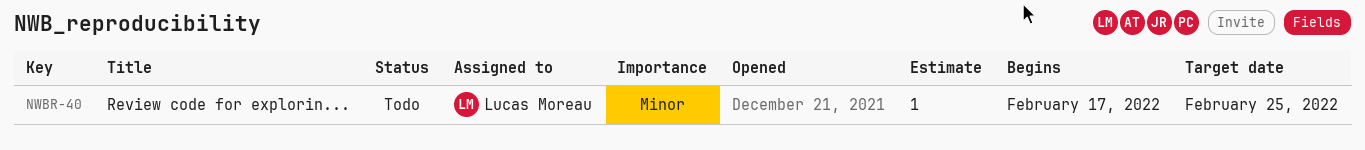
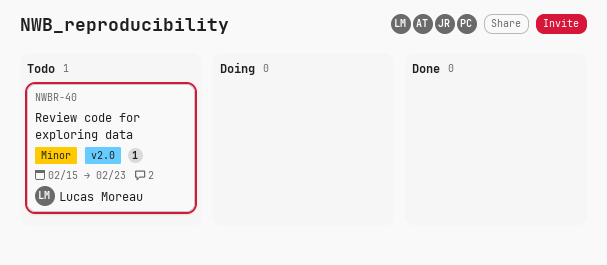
NWBR-40, start: Feb 17 -> Feb 15
NWBR-40, due: Feb 25 -> Feb 23

